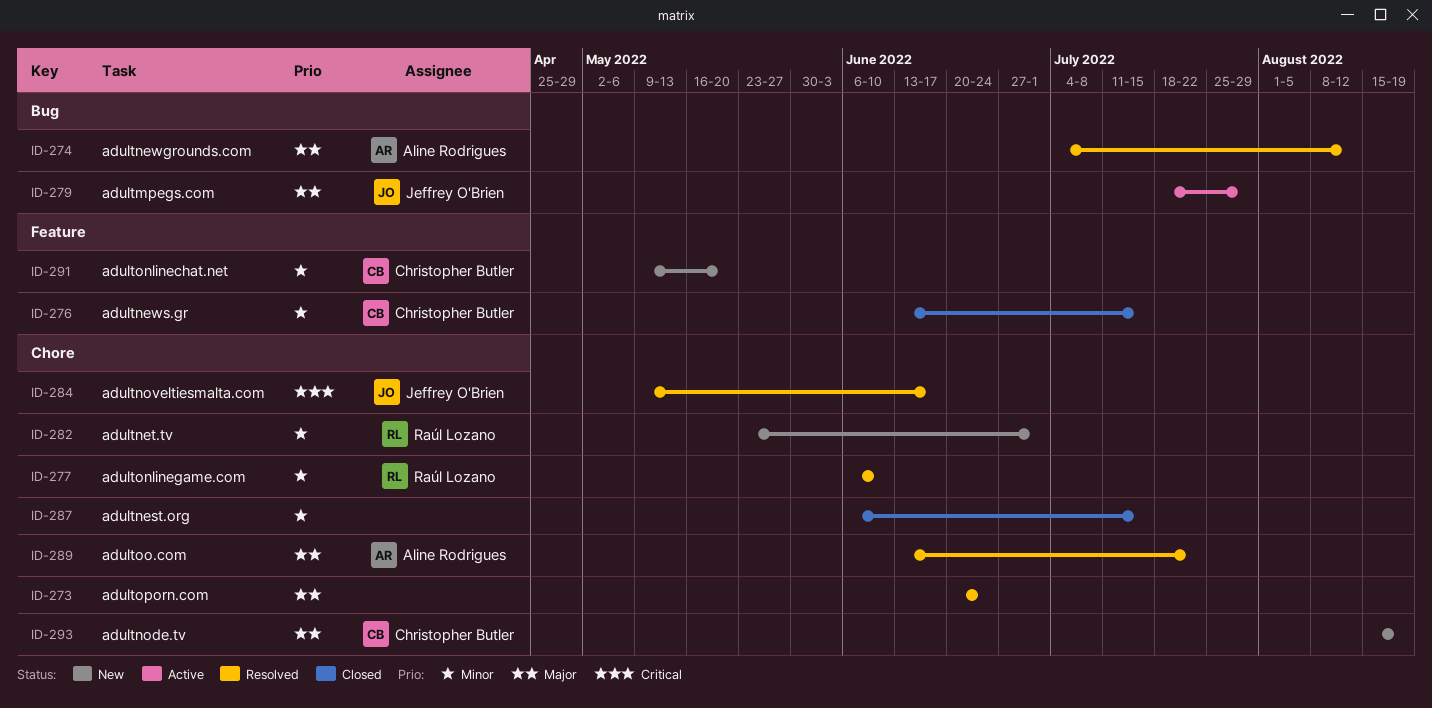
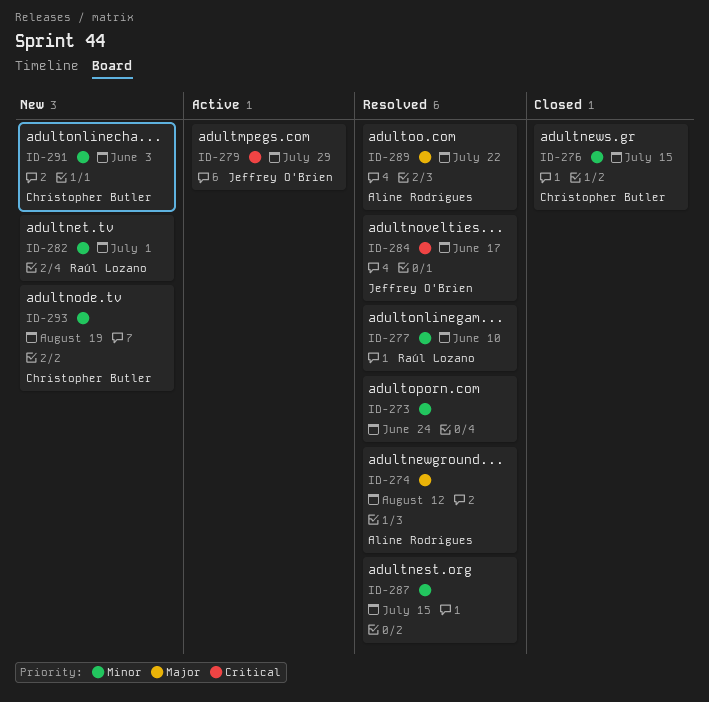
ID-273, priority: Major -> Minor
ID-279, priority: Major -> Critical
ID-287, status: Closed -> Resolved
ID-291, due: May 20 -> Jun 3
ID-293, priority: Major -> Minor

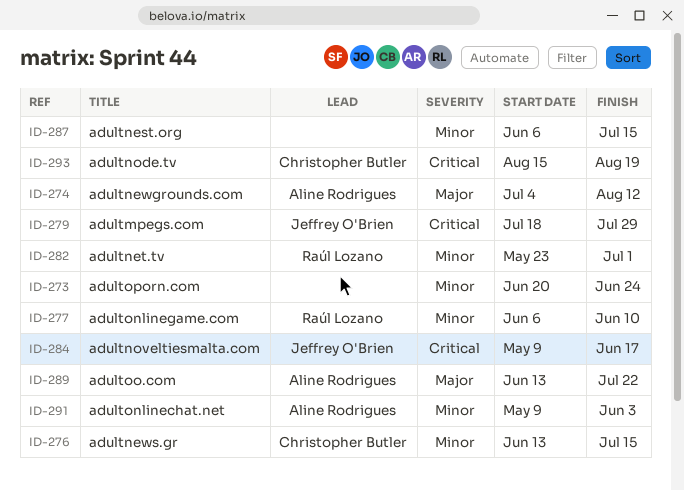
ID-291, owner: Christopher Butler -> Aline Rodrigues
ID-293, priority: Minor -> Critical

